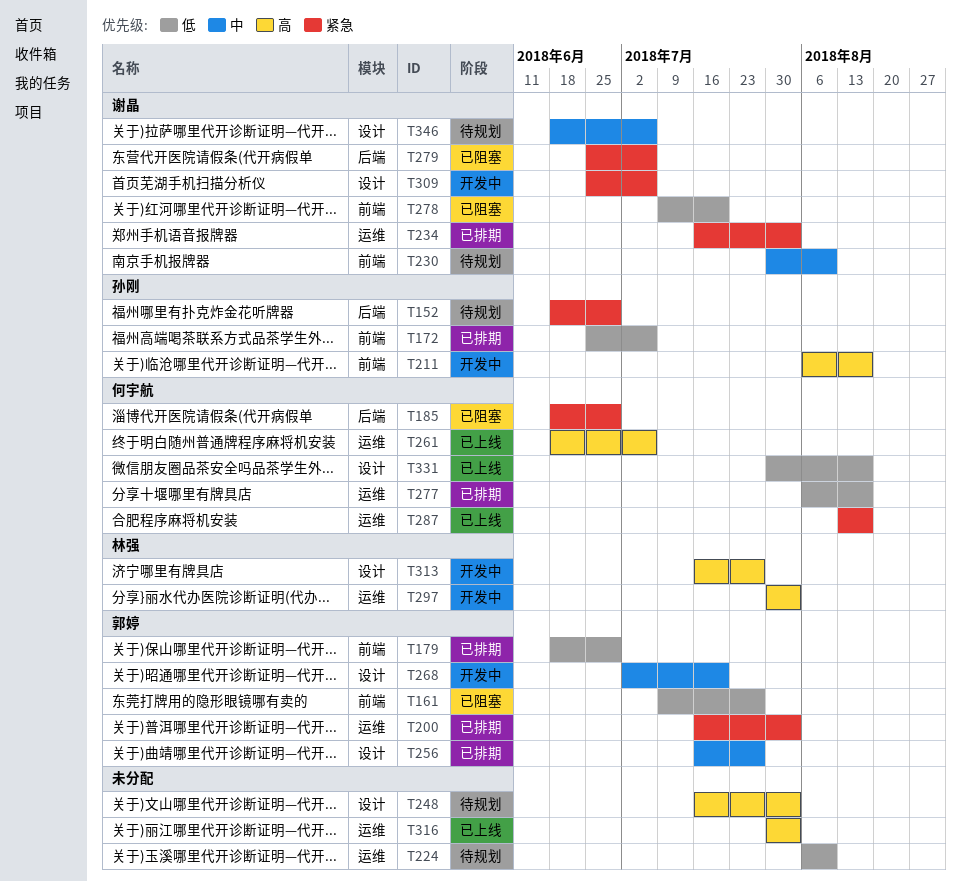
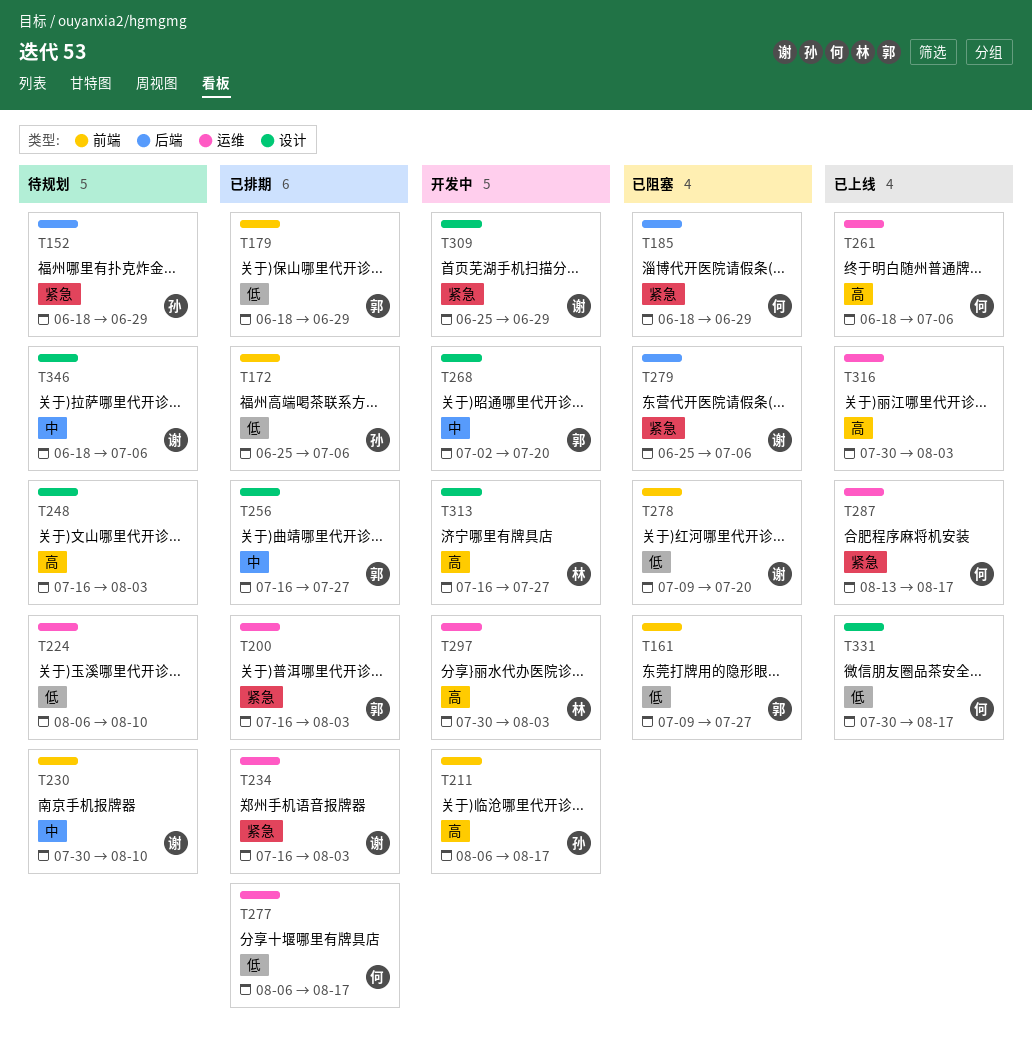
T309, due: Jul 6 -> Jun 29

